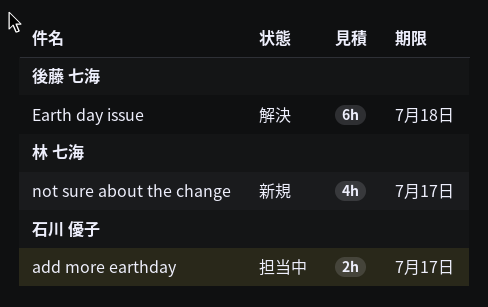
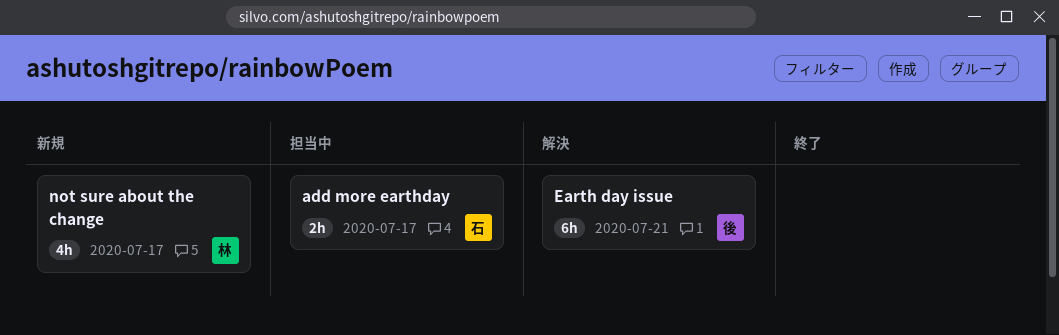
Earth day issue, due: Jul 18 -> Jul 21

